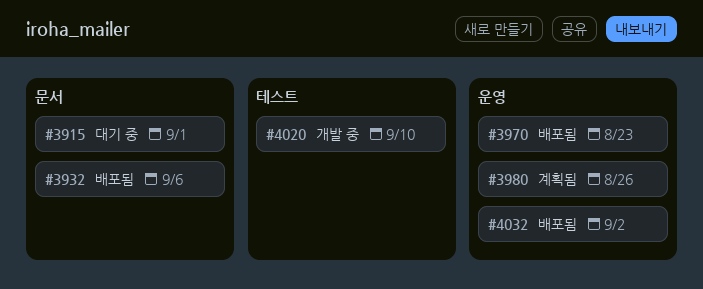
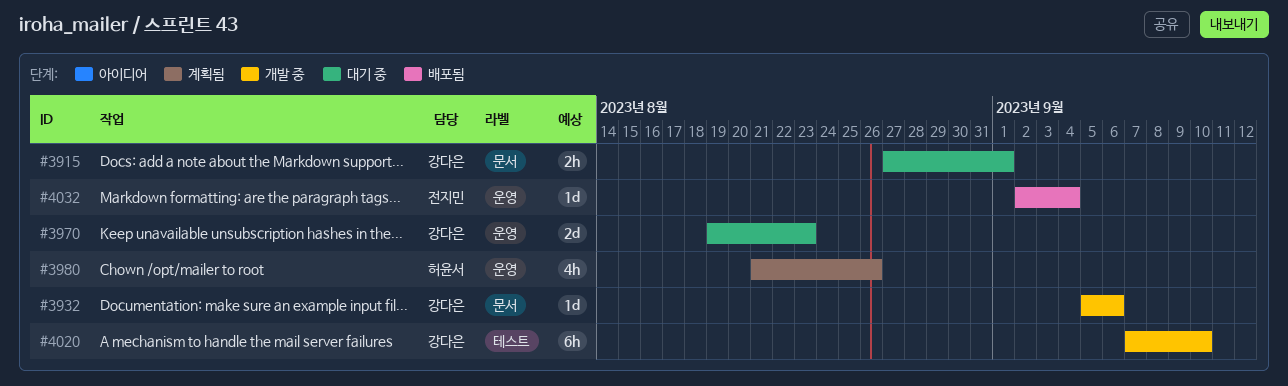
#3932, status: 배포됨 -> 개발 중
#3970, status: 배포됨 -> 대기 중
#4032, due: Sep 2 -> Sep 4

